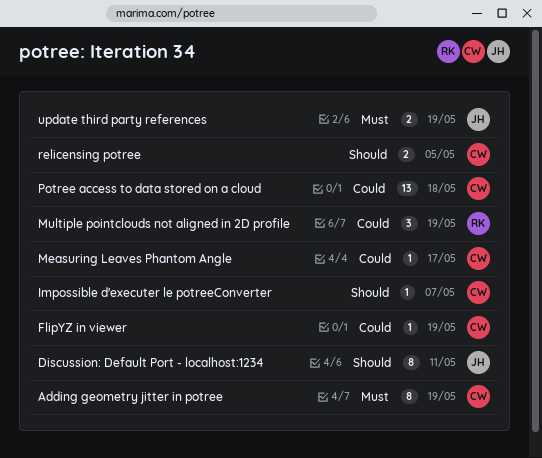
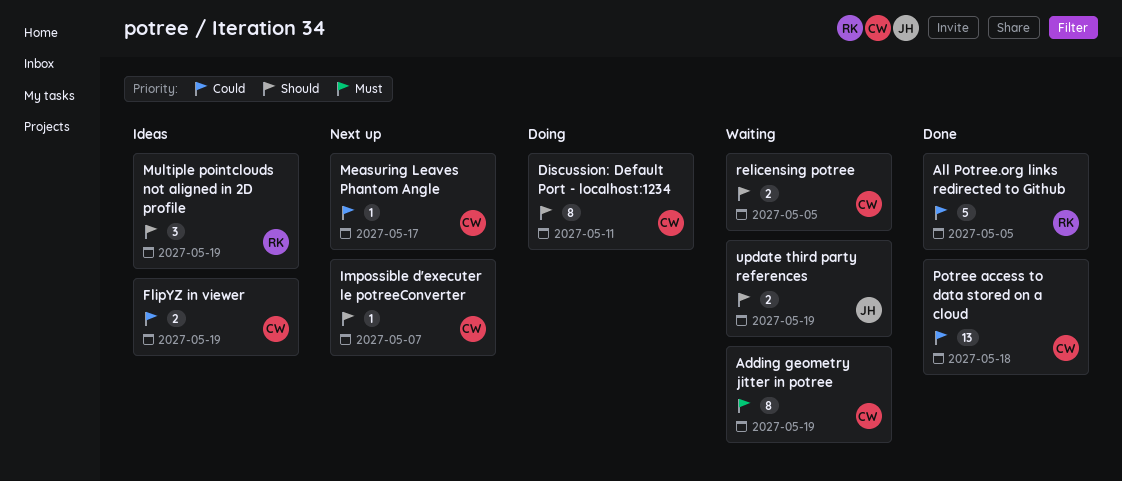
All Potree.org links redirected to Github: none -> present
Discussion: Default Port - localhost:1234, owner: JH -> CW
FlipYZ in viewer, estimate: 1 -> 2
Multiple pointclouds not aligned in 2D profile, priority: Could -> Should
update third party references, priority: Must -> Should

